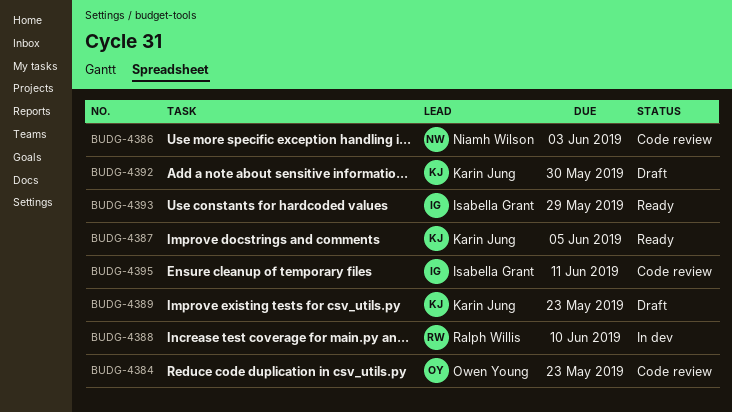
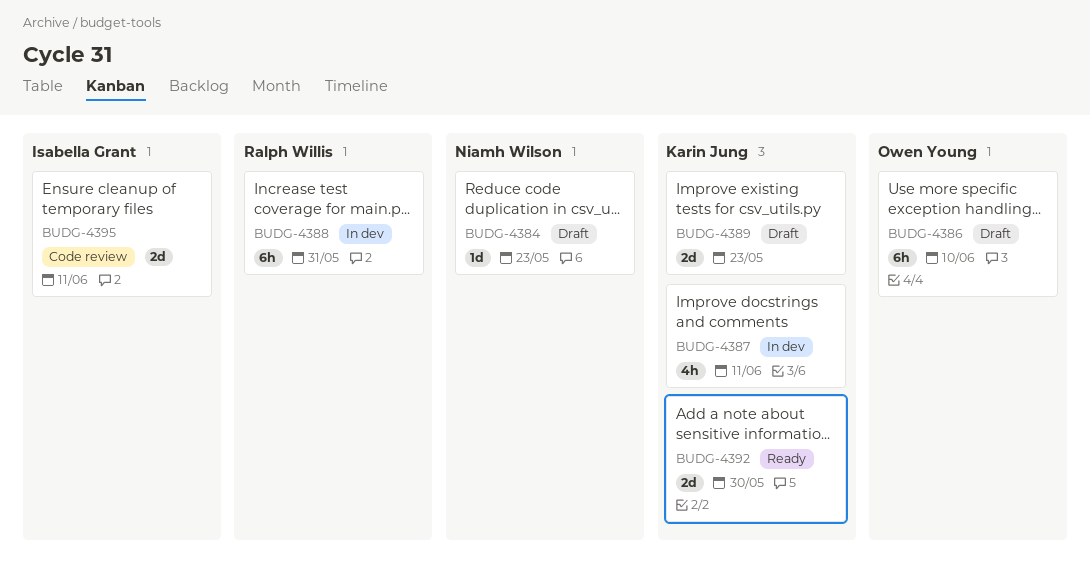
BUDG-4384, status: Code review -> Draft
BUDG-4384, owner: Owen Young -> Niamh Wilson
BUDG-4386, status: Code review -> Draft
BUDG-4386, owner: Niamh Wilson -> Owen Young
BUDG-4386, due: Jun 3 -> Jun 10
BUDG-4387, status: Ready -> In dev
BUDG-4387, due: Jun 5 -> Jun 11
BUDG-4388, due: Jun 10 -> May 31
BUDG-4392, status: Draft -> Ready
BUDG-4393: present -> none

